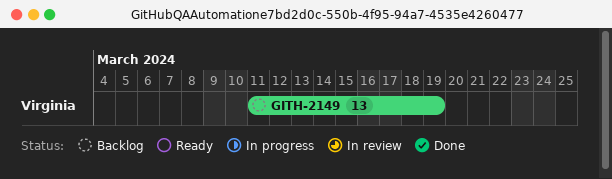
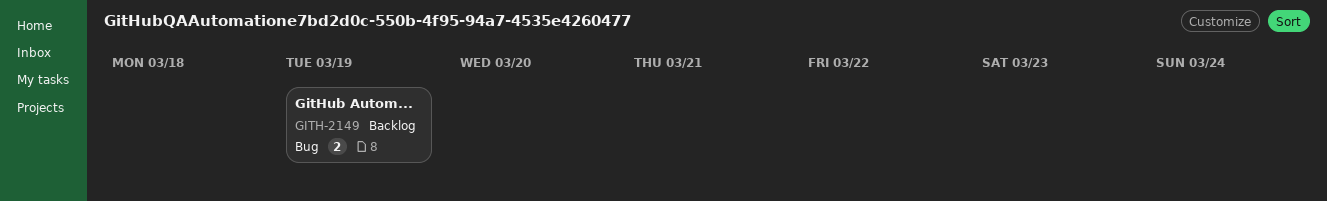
GITH-2149, estimate: 13 -> 2

